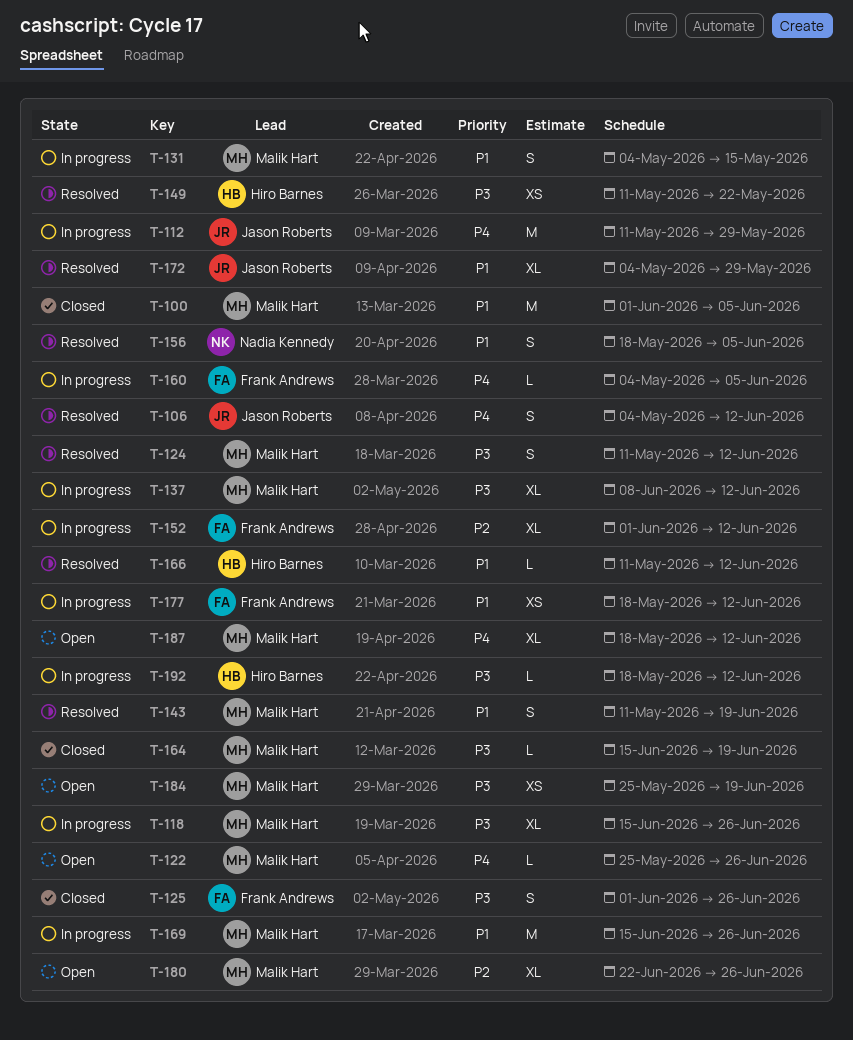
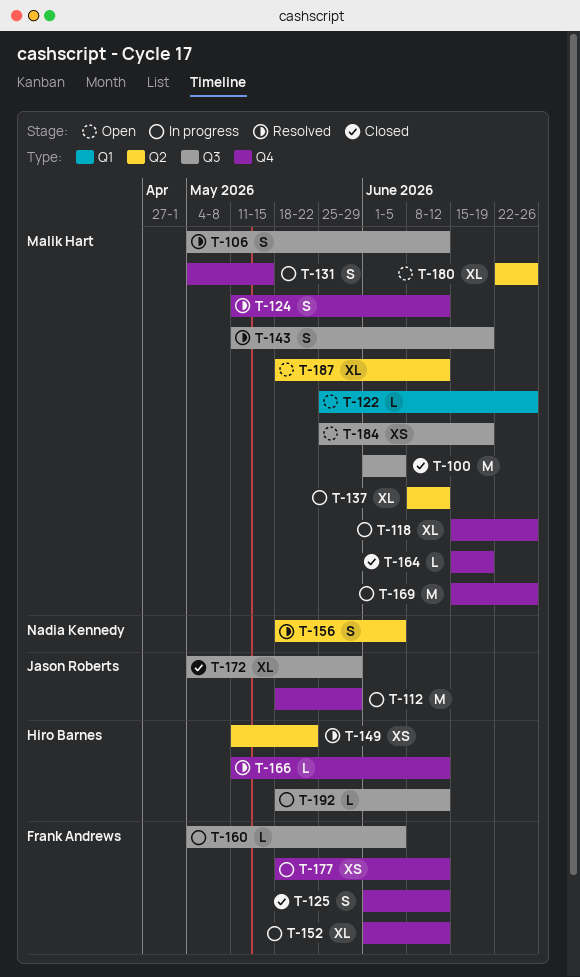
T-106, owner: Jason Roberts -> Malik Hart
T-112, start: May 11 -> May 18
T-125, due: Jun 26 -> Jun 12
T-172, status: Resolved -> Closed

